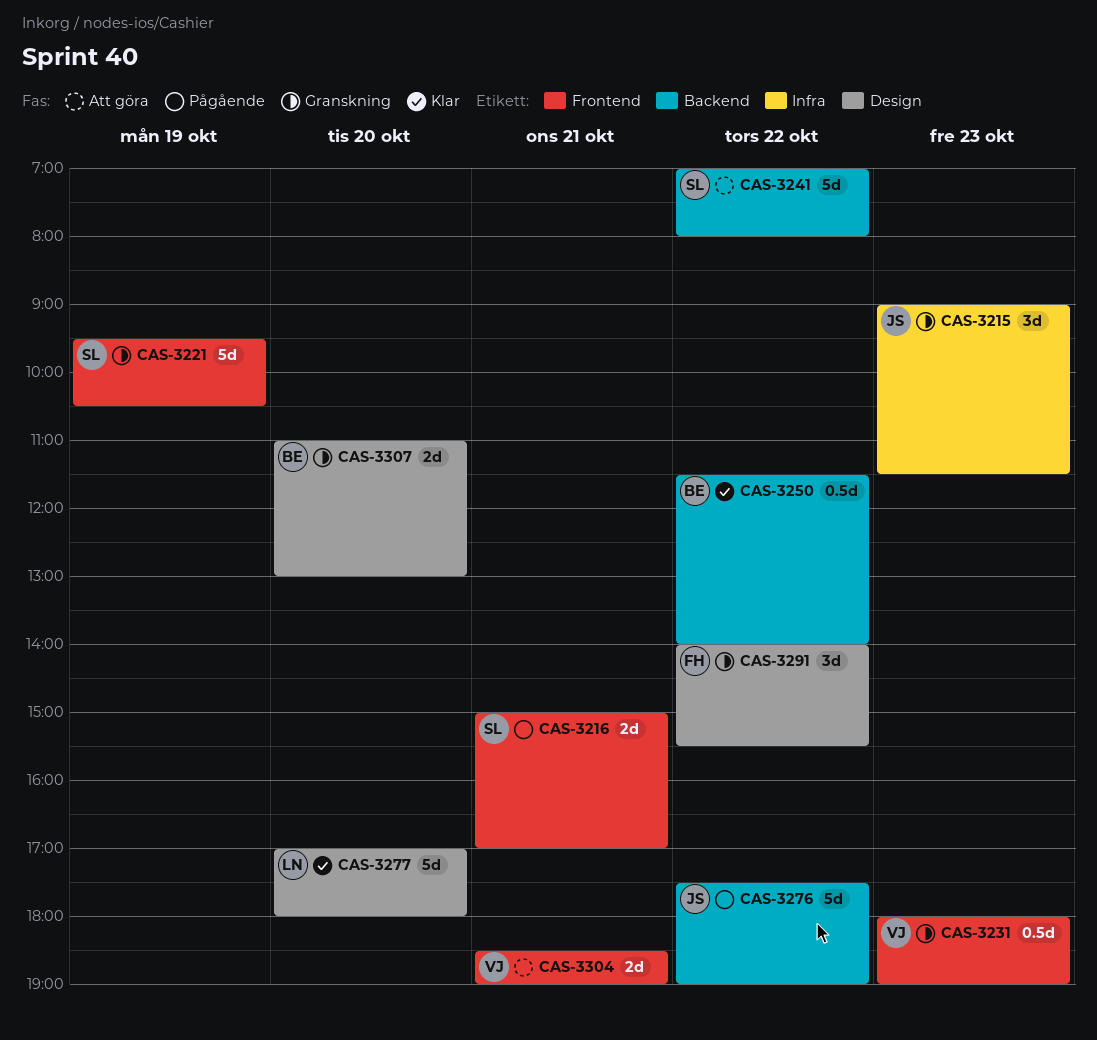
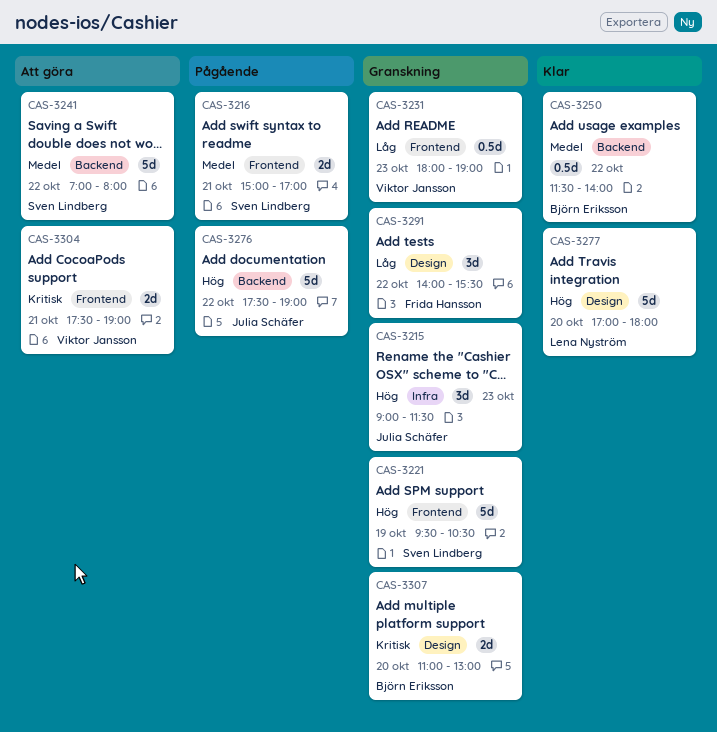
CAS-3304, begins: 18:30 -> 17:30

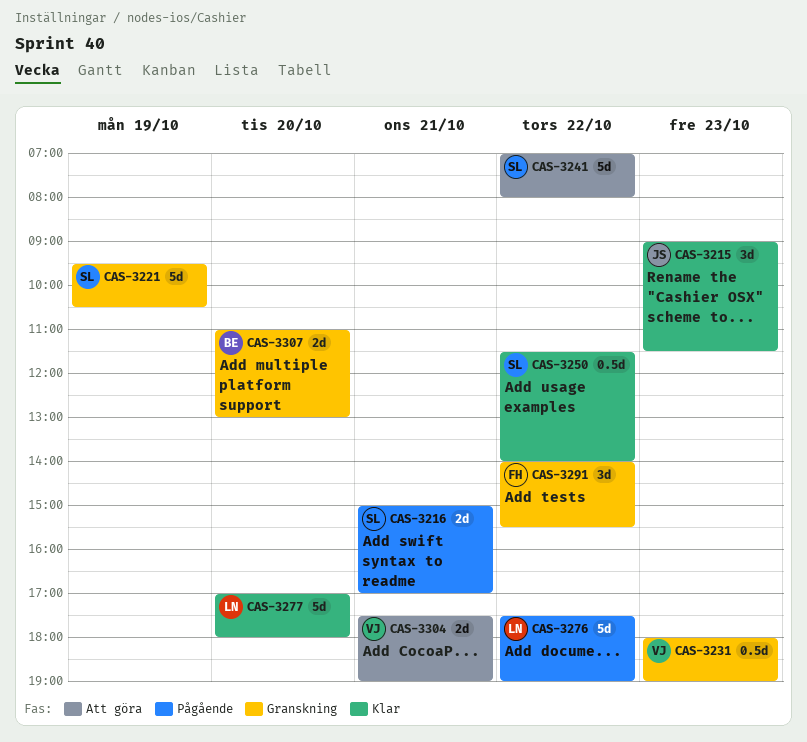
CAS-3215, status: Granskning -> Klar
CAS-3250, owner: Björn Eriksson -> Sven Lindberg
CAS-3276, owner: Julia Schäfer -> Lena Nyström

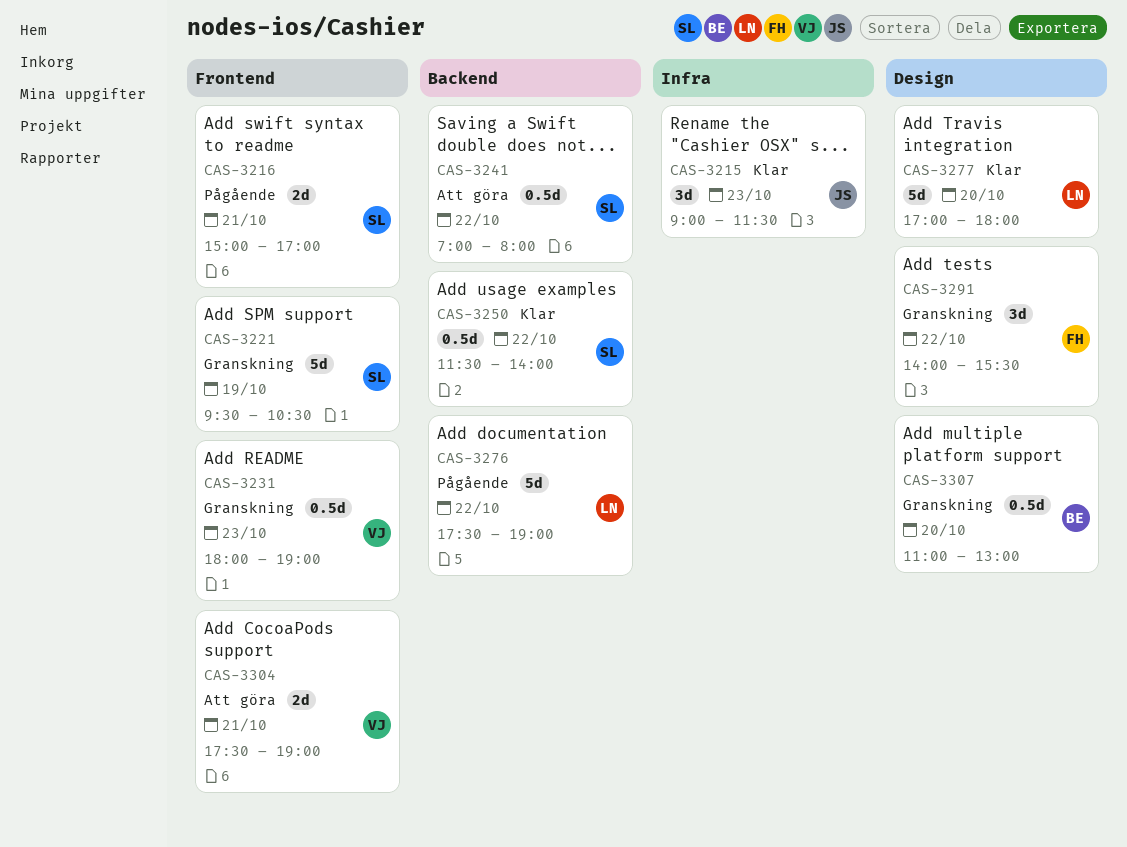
CAS-3241, estimate: 5d -> 0.5d
CAS-3307, estimate: 2d -> 0.5d

